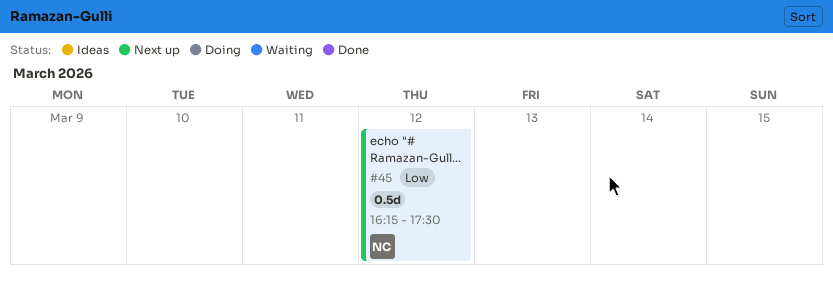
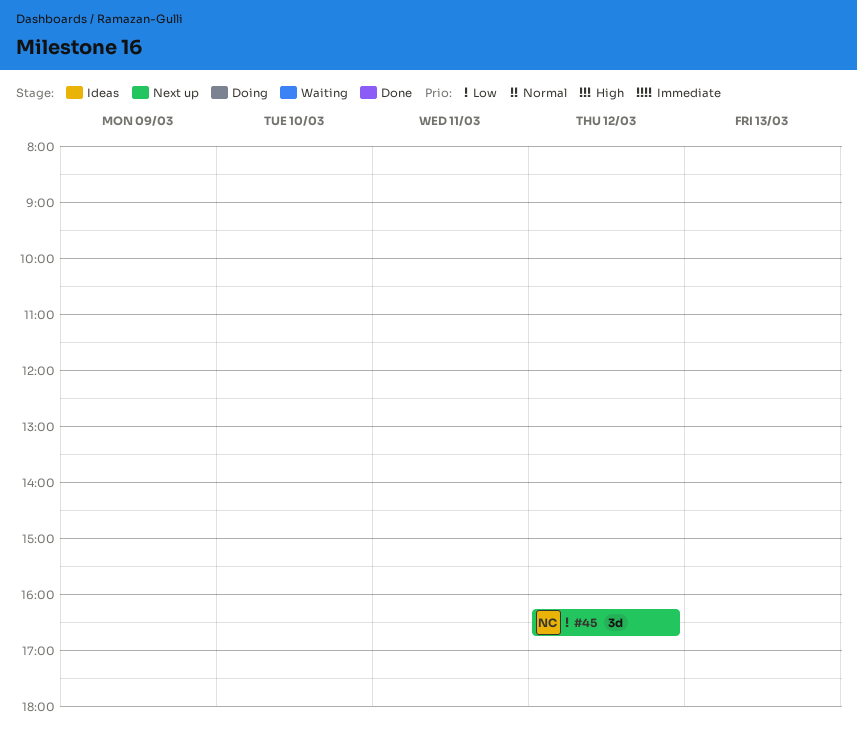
#45, estimate: 0.5d -> 3d
#45, ends: 17:30 -> 16:45

